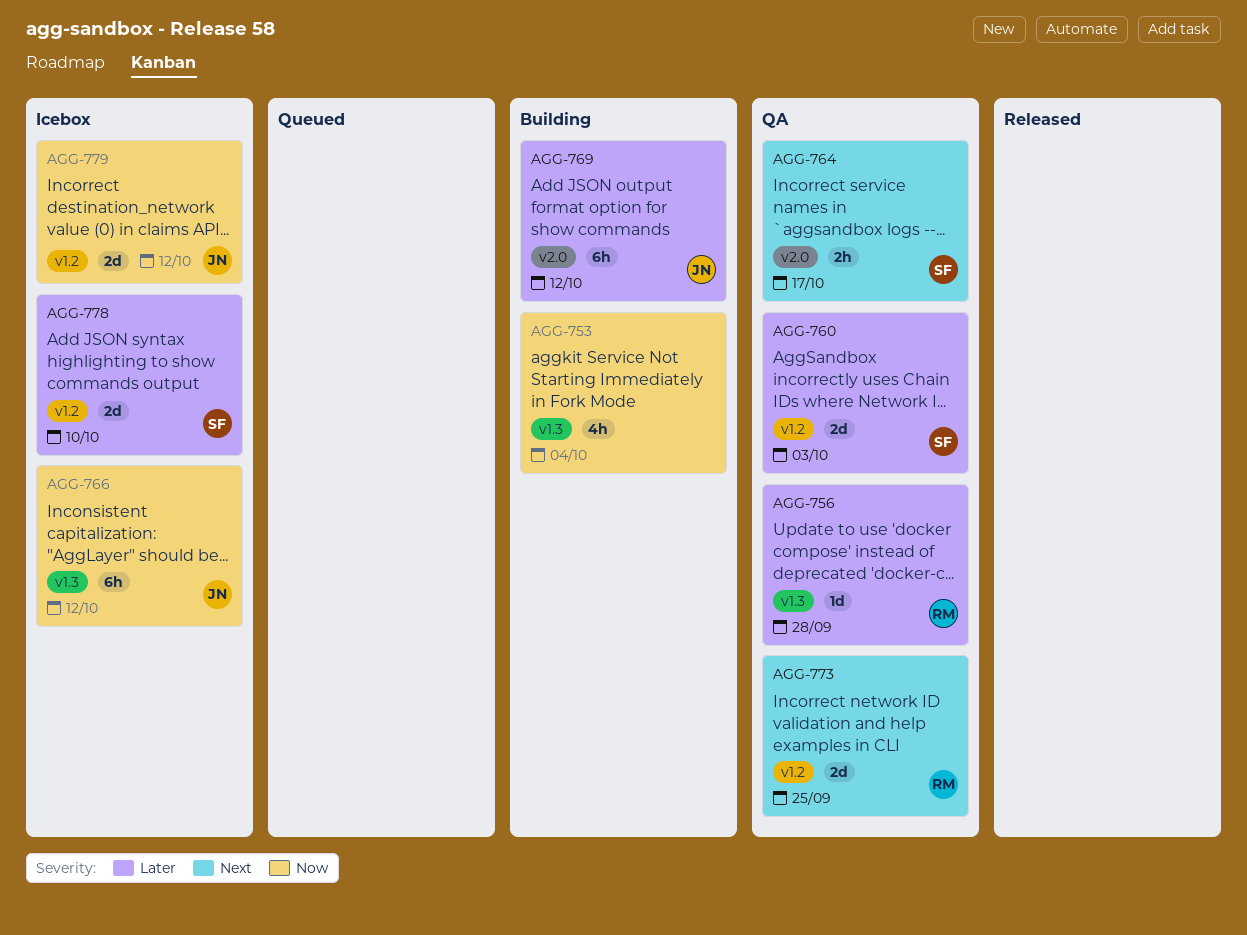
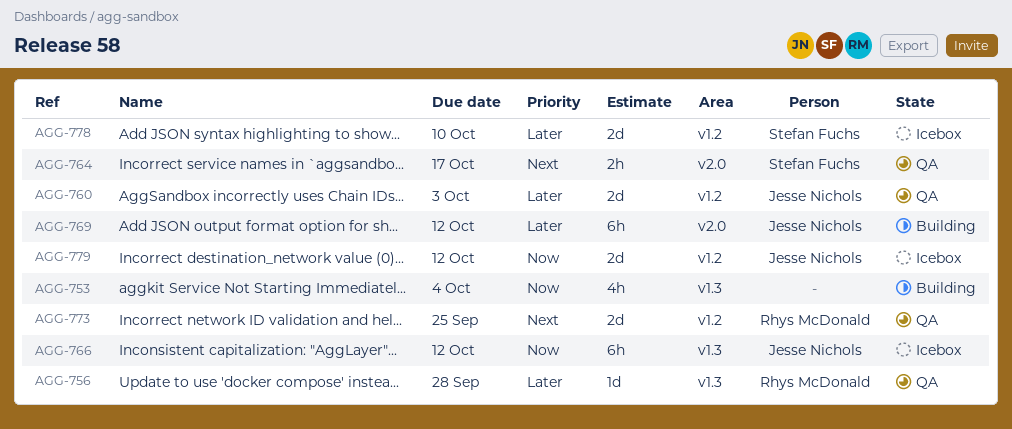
AGG-760, owner: Stefan Fuchs -> Jesse Nichols

